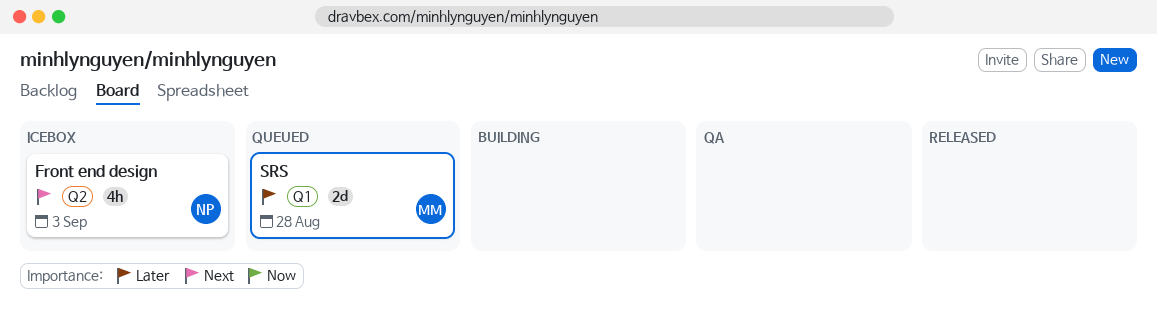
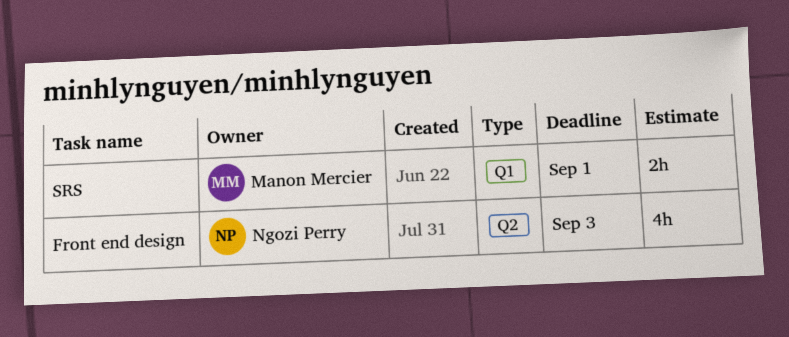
SRS, estimate: 2d -> 2h
SRS, due: Aug 28 -> Sep 1

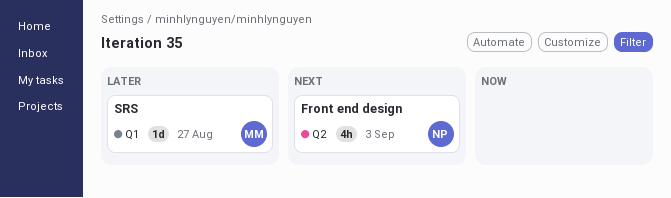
SRS, estimate: 2h -> 1d
SRS, due: Sep 1 -> Aug 27

